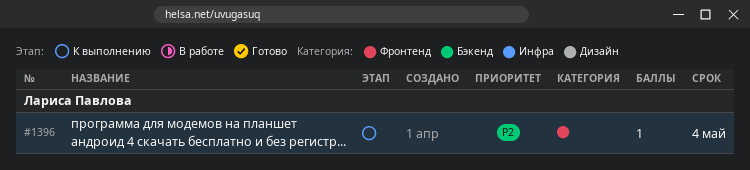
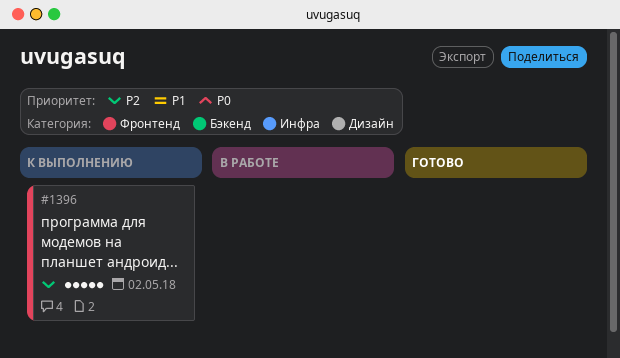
#1396, estimate: 1 -> 5
#1396, due: May 4 -> May 2

